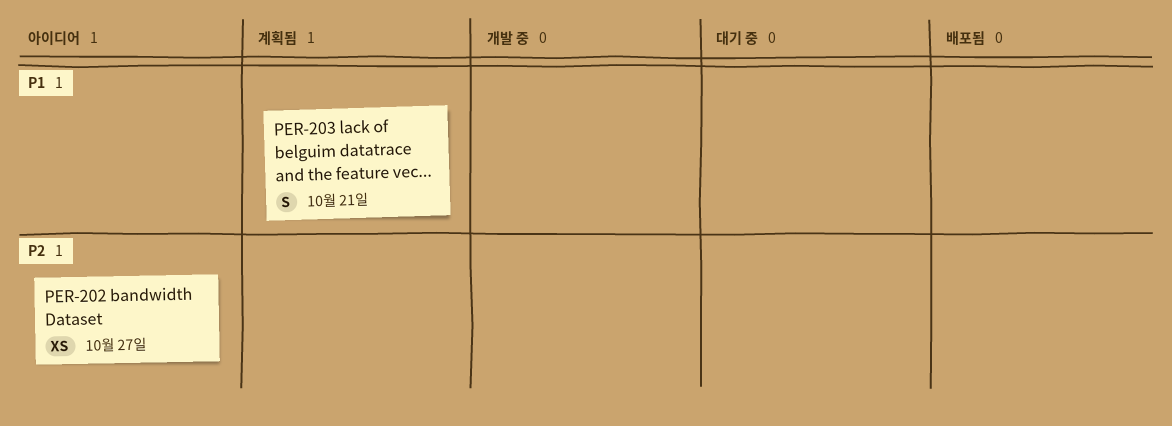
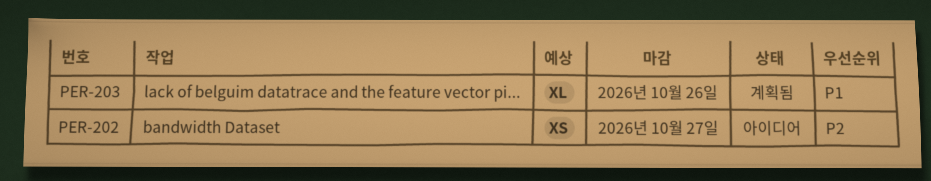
PER-203, estimate: S -> XL
PER-203, due: Oct 21 -> Oct 26

